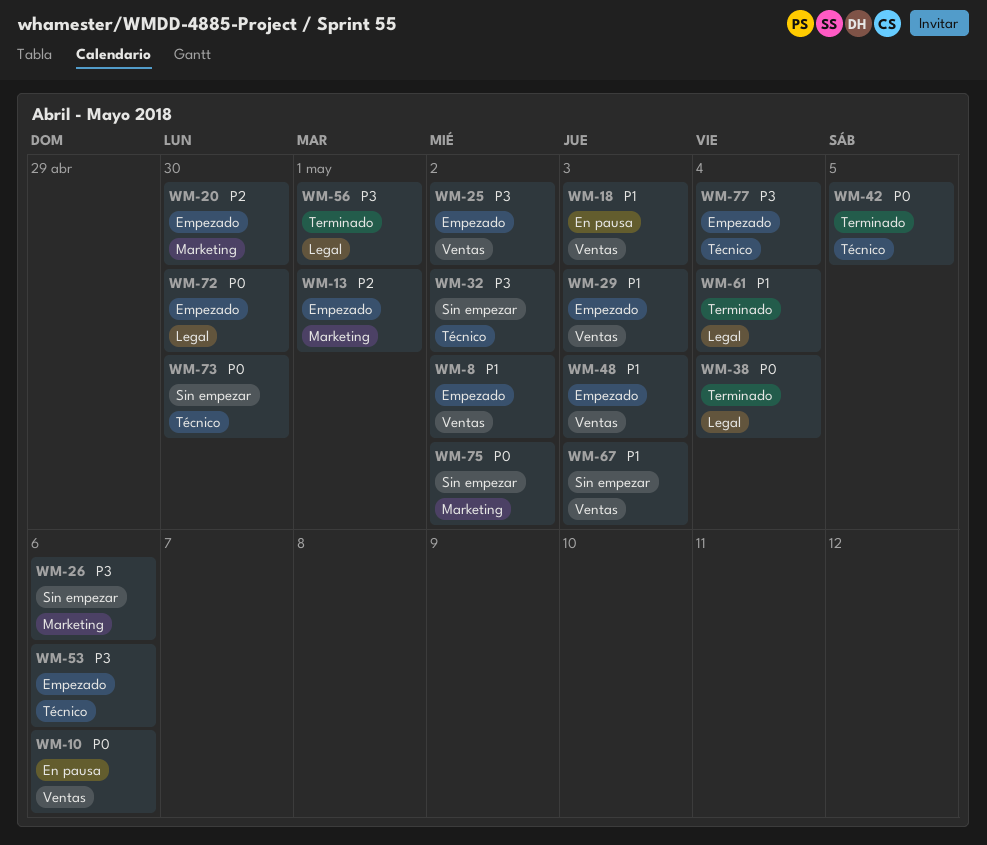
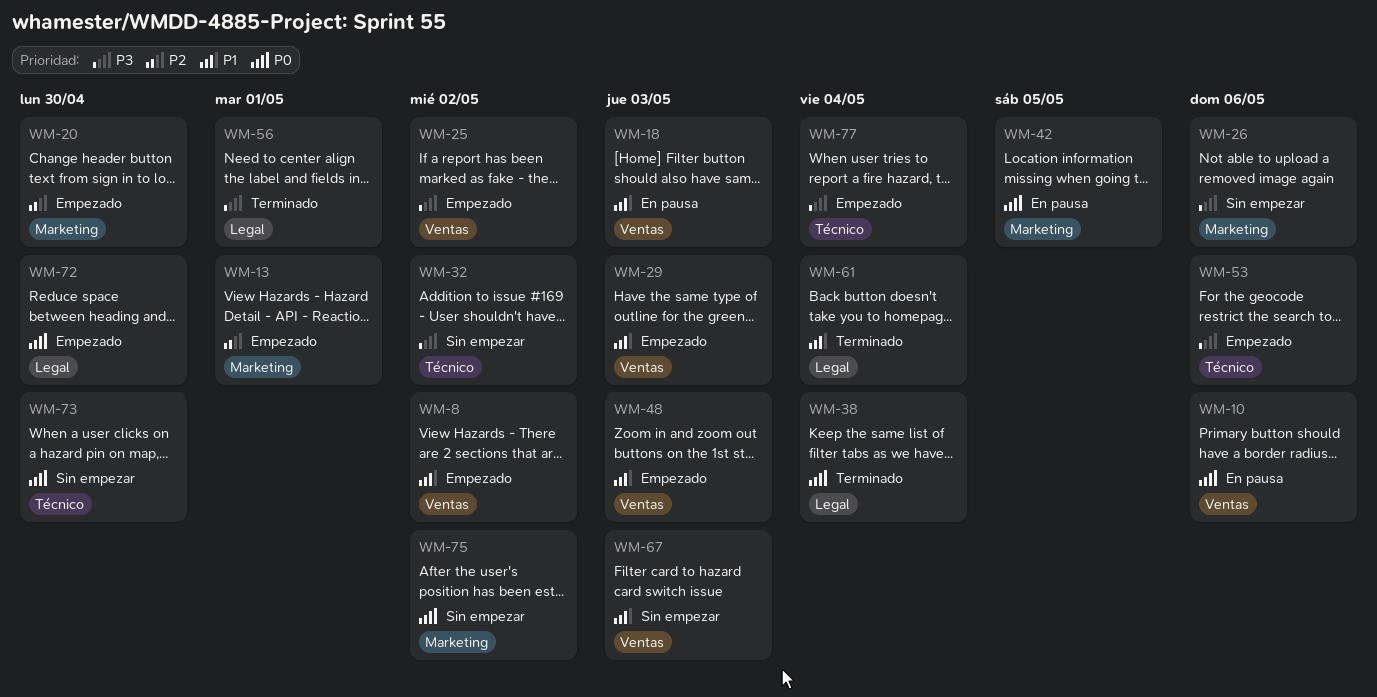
WM-42, status: Terminado -> En pausa
WM-42, label: Técnico -> Marketing

